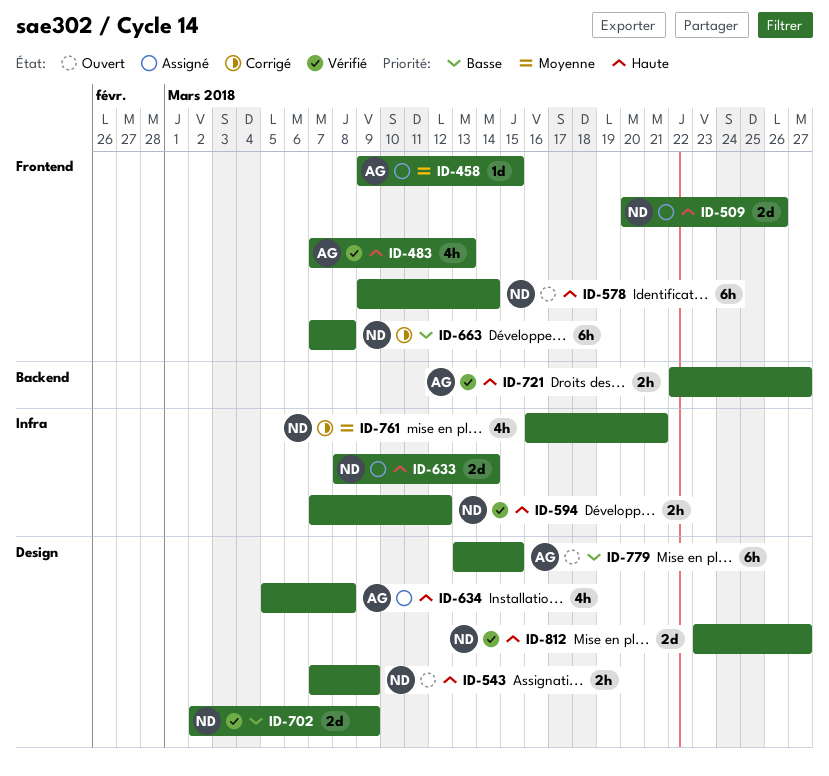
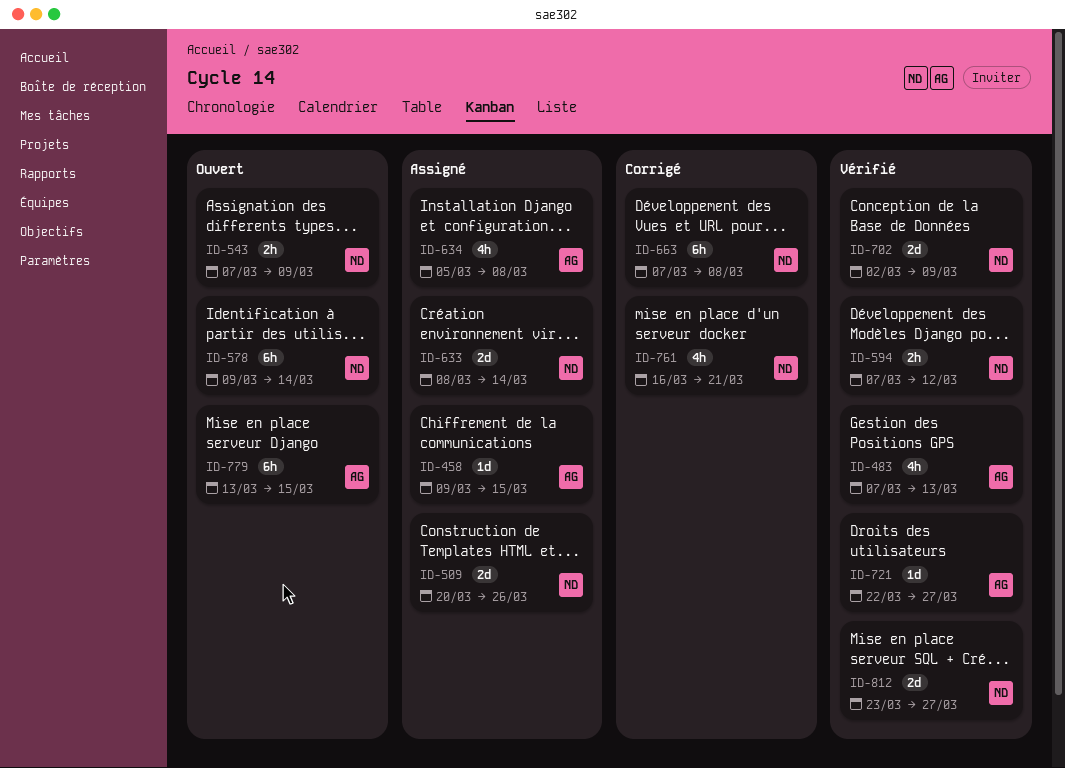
ID-721, estimate: 2h -> 1d

